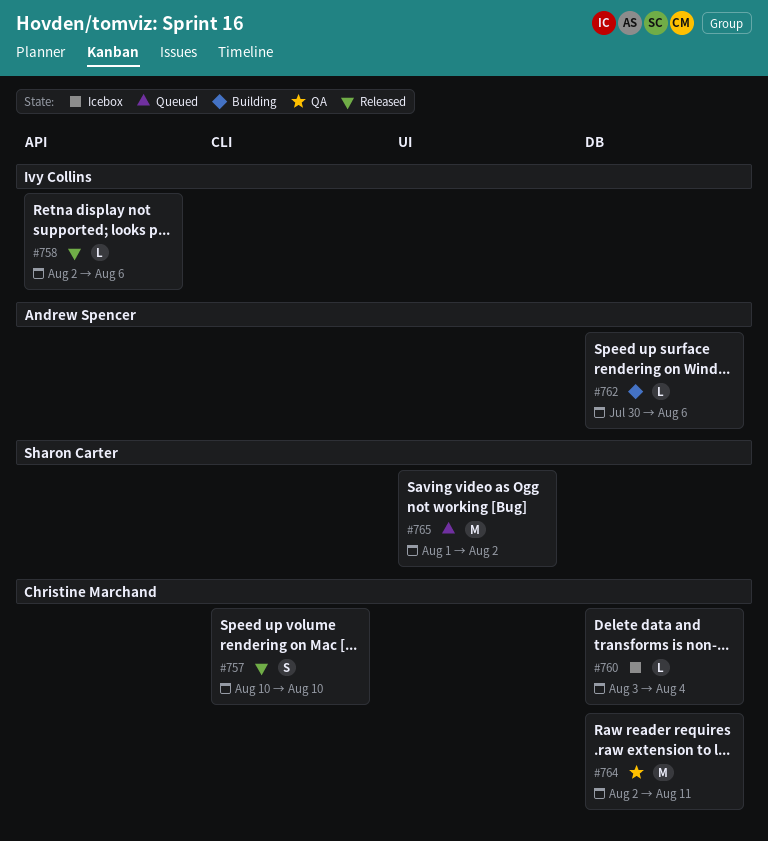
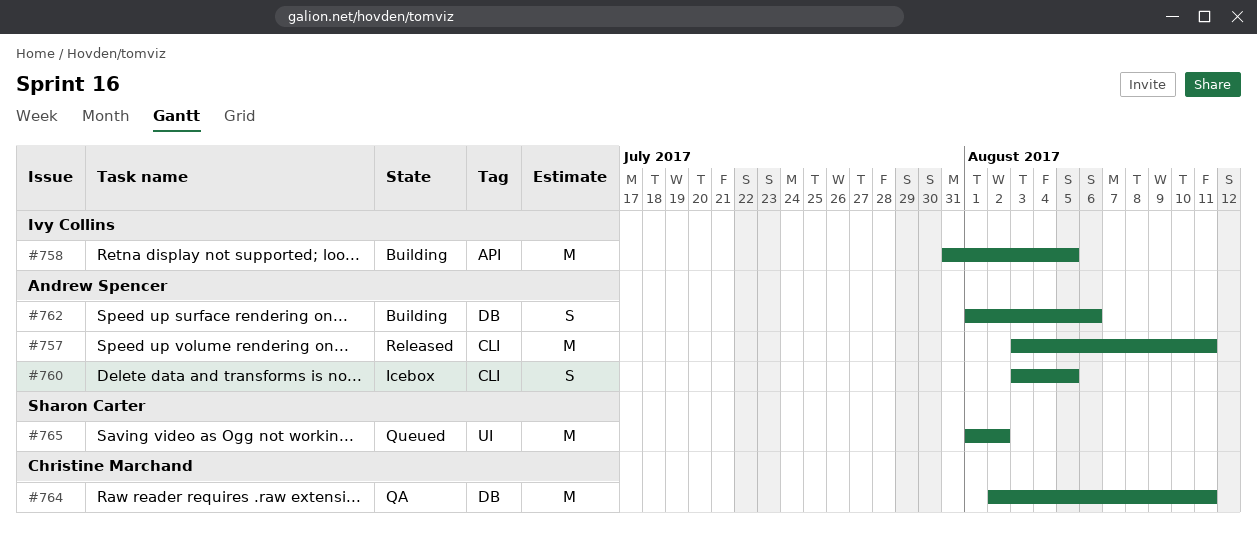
#757, owner: Christine Marchand -> Andrew Spencer
#757, estimate: S -> M
#757, start: Aug 10 -> Aug 3
#757, due: Aug 10 -> Aug 11
#758, status: Released -> Building
#758, estimate: L -> M
#758, start: Aug 2 -> Jul 31
#758, due: Aug 6 -> Aug 5
#760, owner: Christine Marchand -> Andrew Spencer
#760, label: DB -> CLI
#760, estimate: L -> S
#760, due: Aug 4 -> Aug 5
#762, estimate: L -> S
#762, start: Jul 30 -> Aug 1

